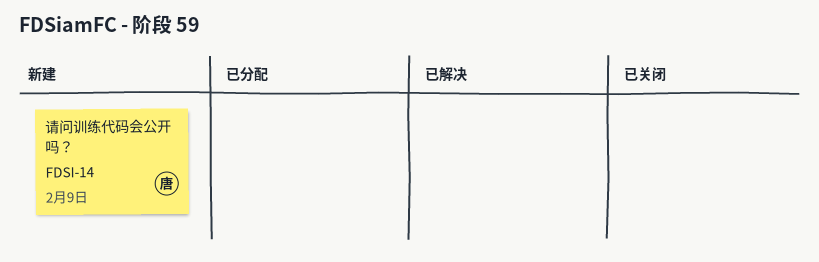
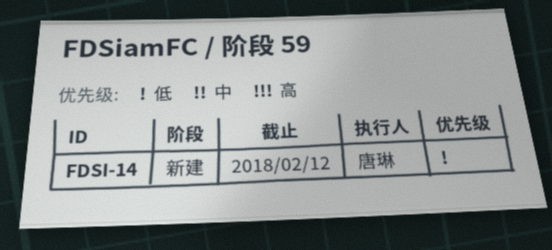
FDSI-14, due: Feb 9 -> Feb 12

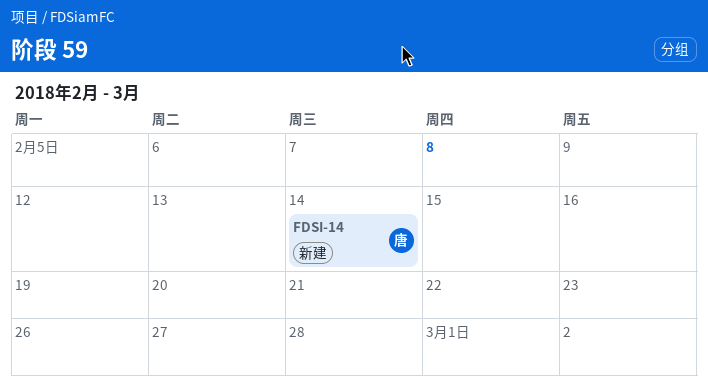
FDSI-14, due: Feb 12 -> Feb 14

